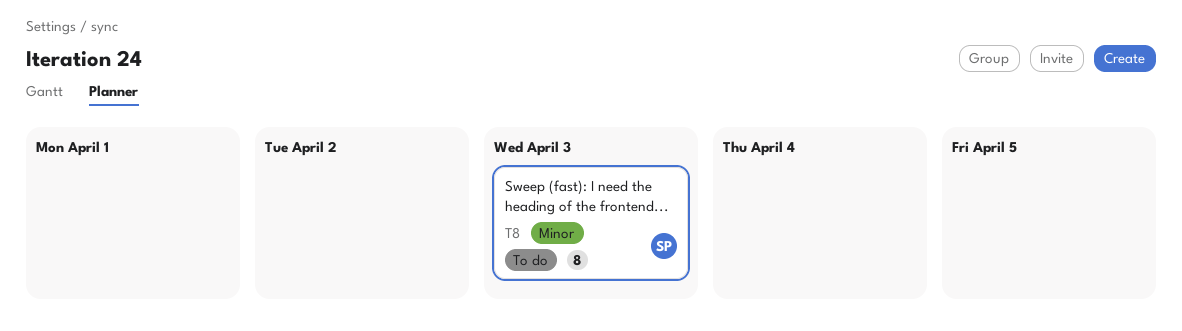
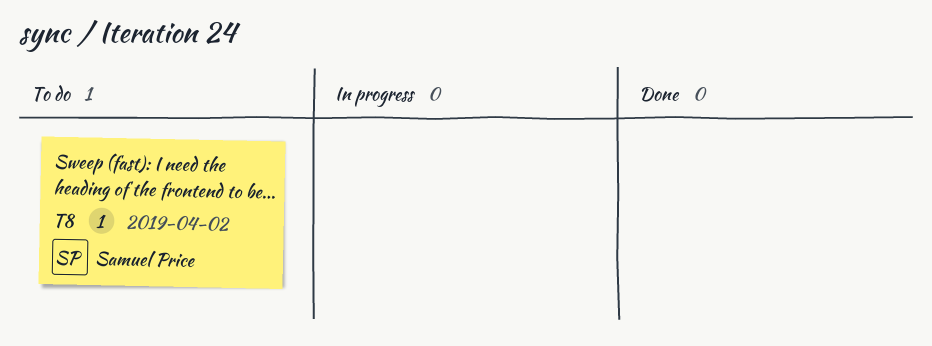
T8, estimate: 8 -> 1
T8, due: Apr 3 -> Apr 2

